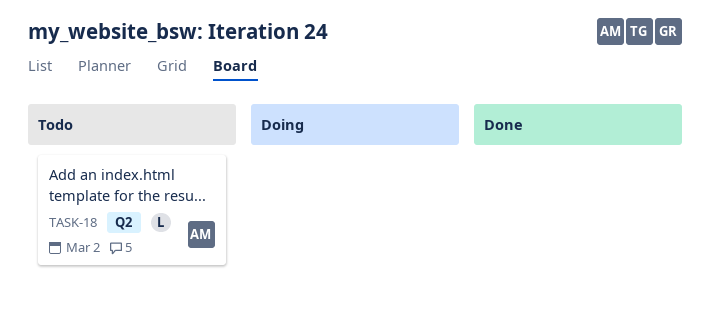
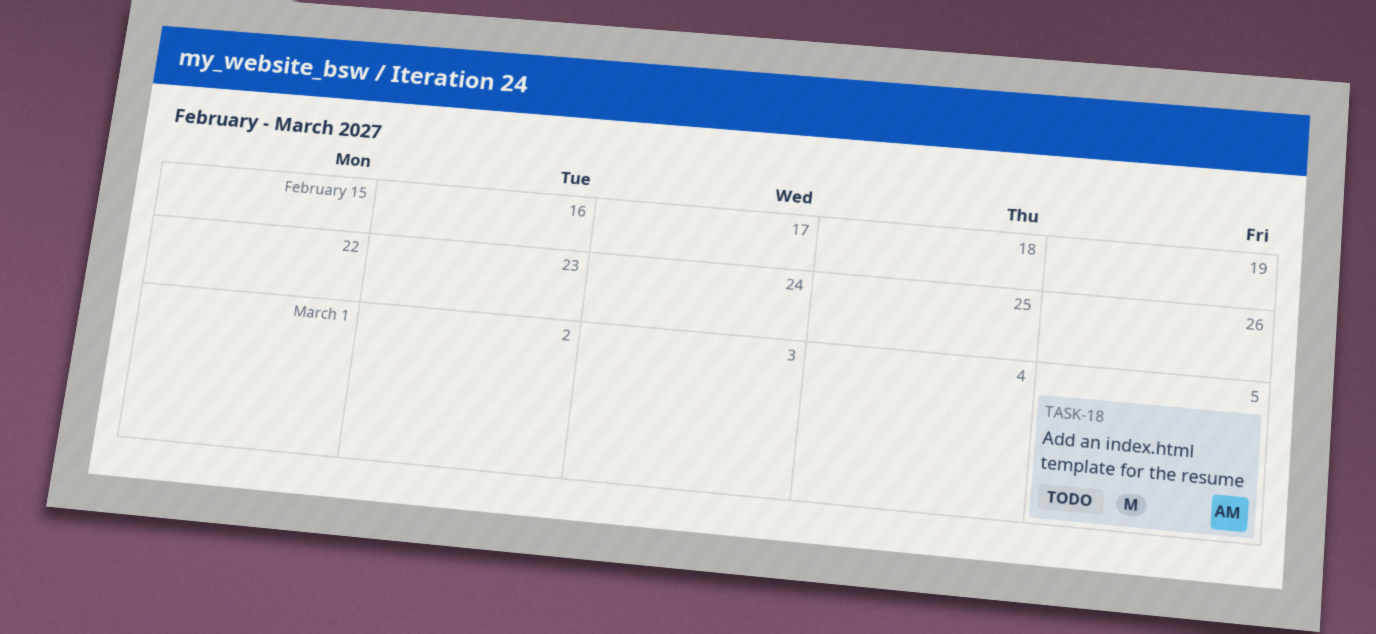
TASK-18, estimate: L -> M
TASK-18, due: Mar 2 -> Mar 5

